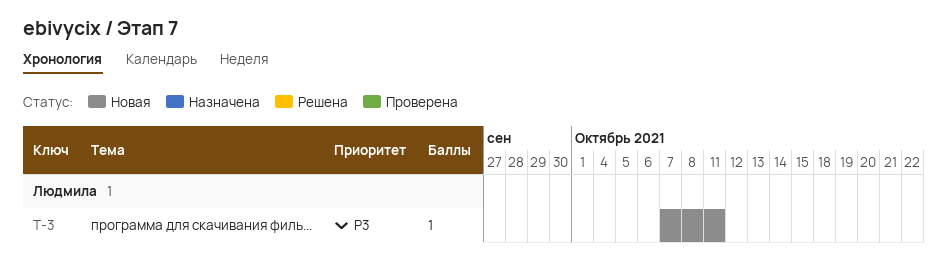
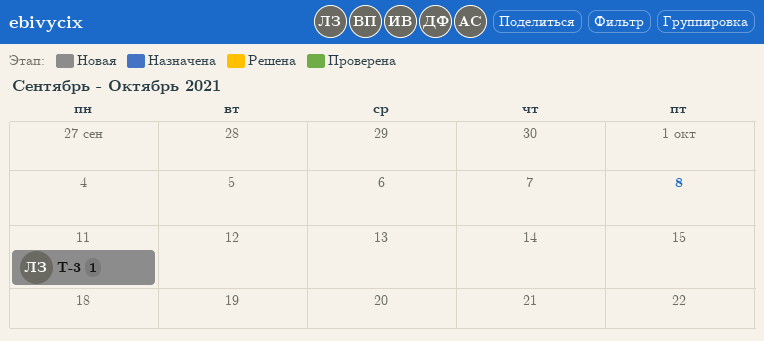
T-3, start: Oct 7 -> Oct 11

